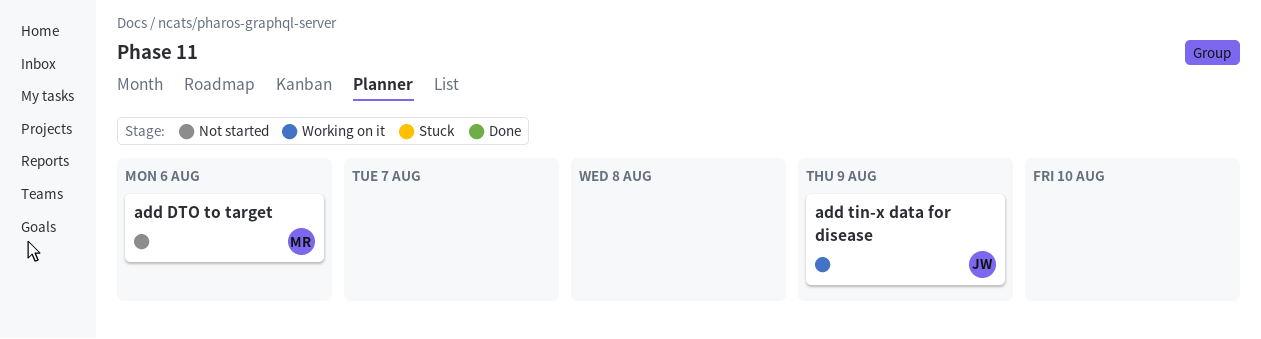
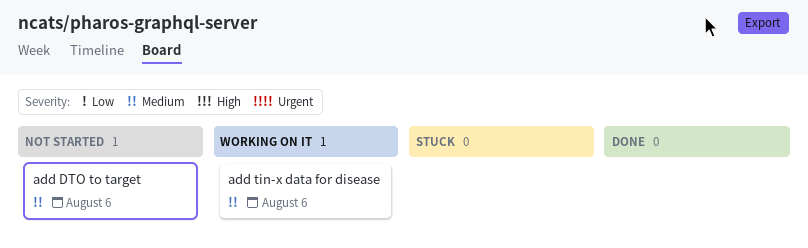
add tin-x data for disease, due: Aug 9 -> Aug 6

